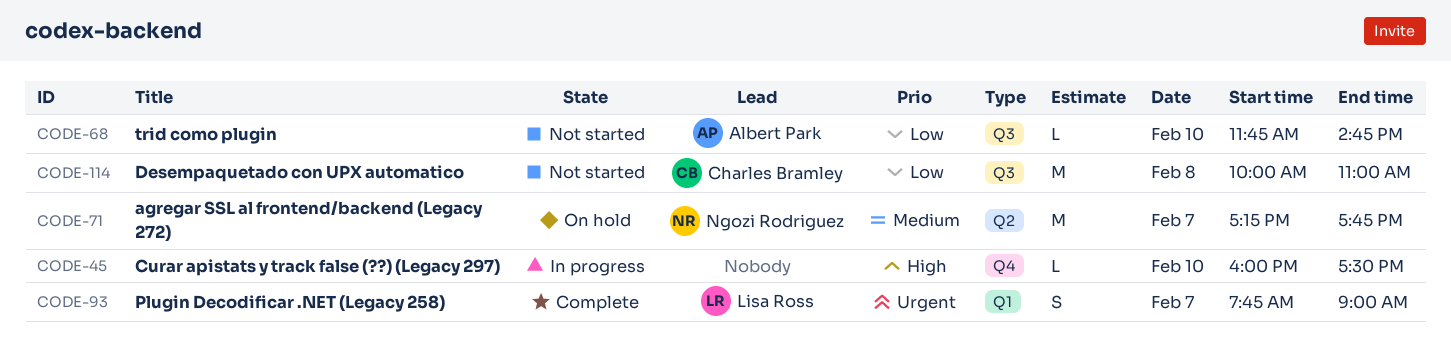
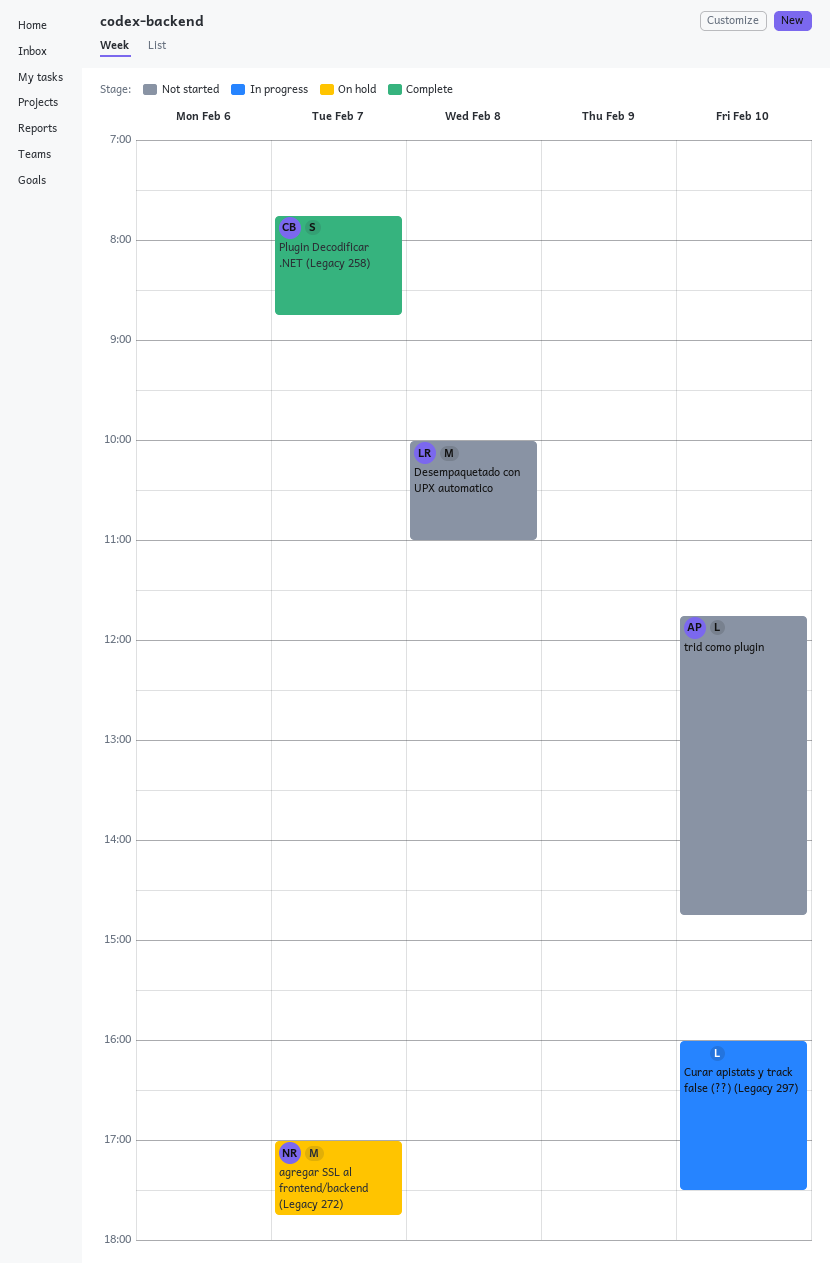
agregar SSL al frontend/backend (Legacy 272), begins: 17:15 -> 17:00
Desempaquetado con UPX automatico, owner: Charles Bramley -> Lisa Ross
Plugin Decodificar .NET (Legacy 258), owner: Lisa Ross -> Charles Bramley
Plugin Decodificar .NET (Legacy 258), ends: 09:00 -> 08:45

